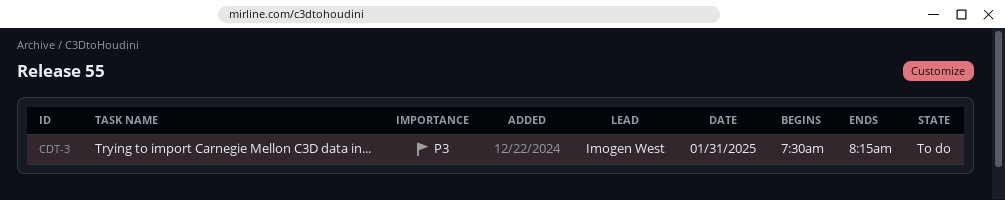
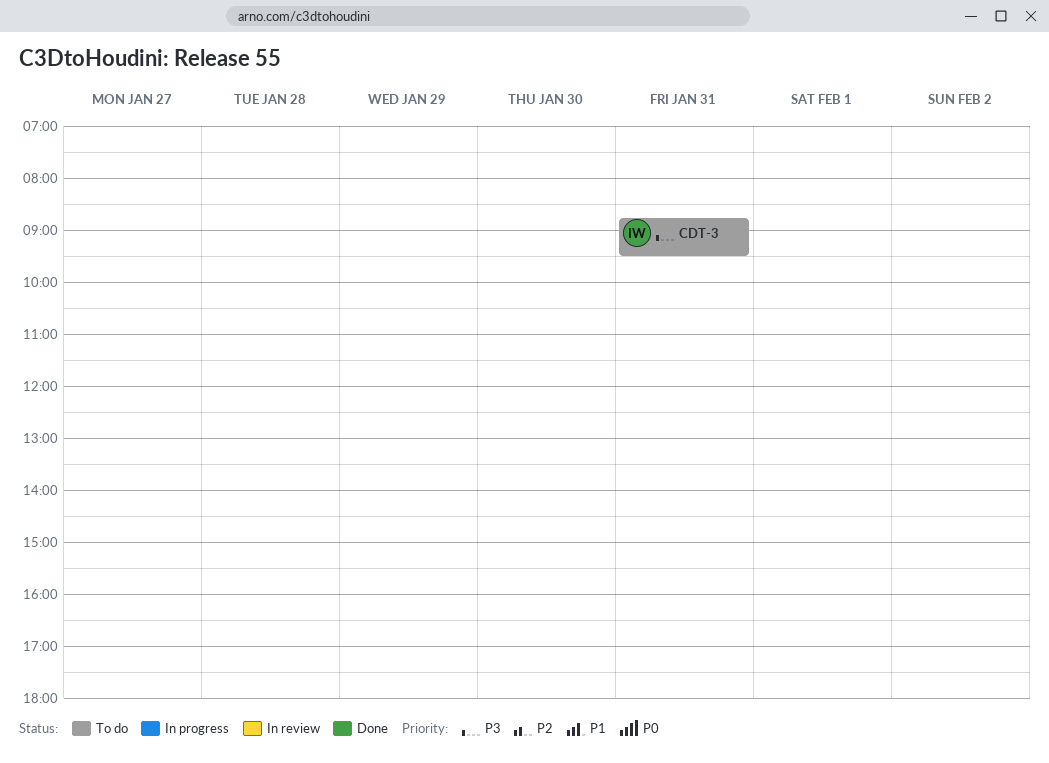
CDT-3, begins: 07:30 -> 08:45
CDT-3, ends: 08:15 -> 09:30

